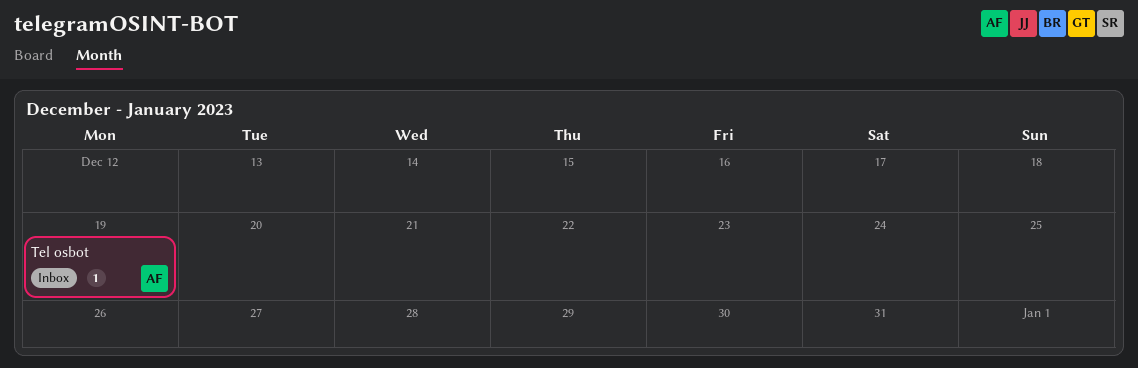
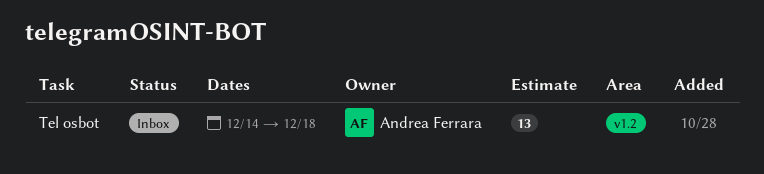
Tel osbot, estimate: 1 -> 13
Tel osbot, due: Dec 19 -> Dec 18

